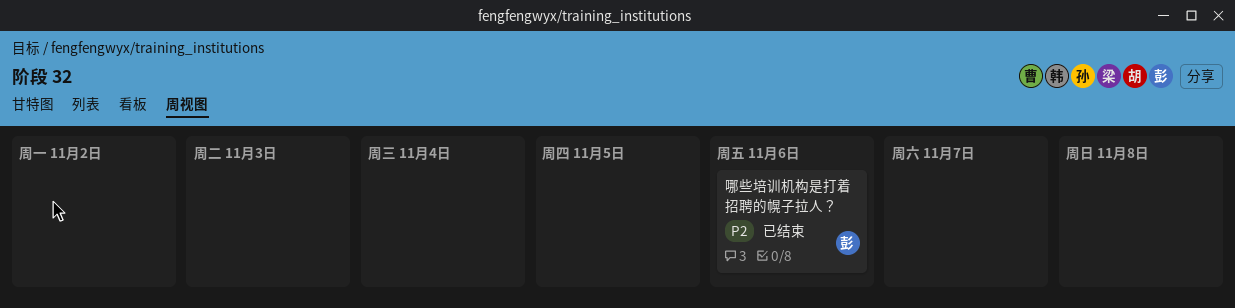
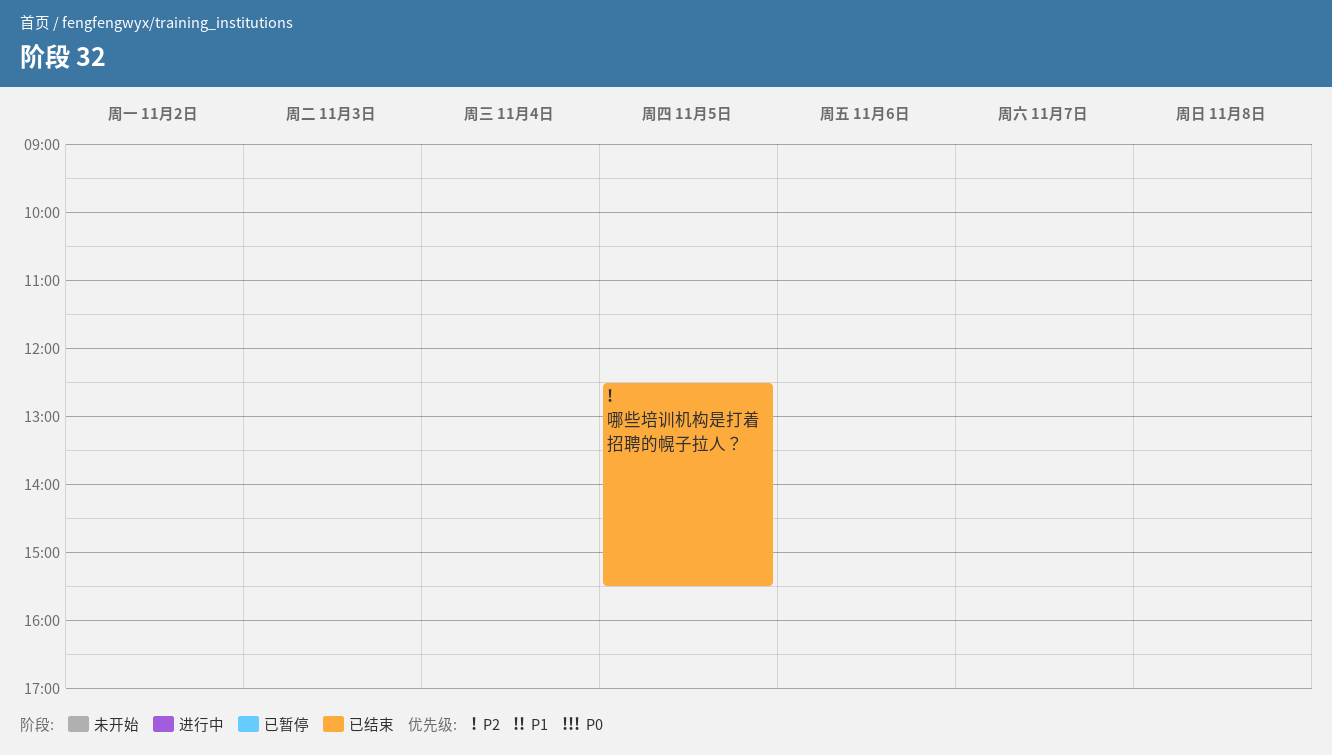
哪些培训机构是打着招聘的幌子拉人？, day: Nov 6 -> Nov 5

